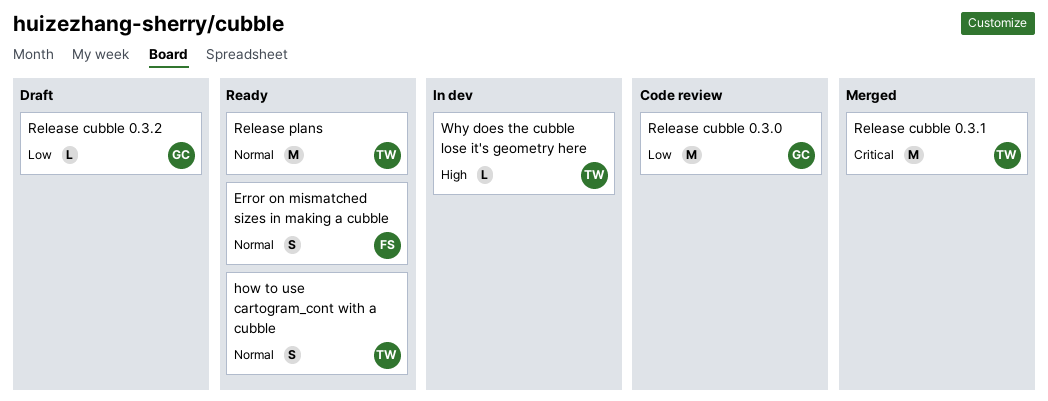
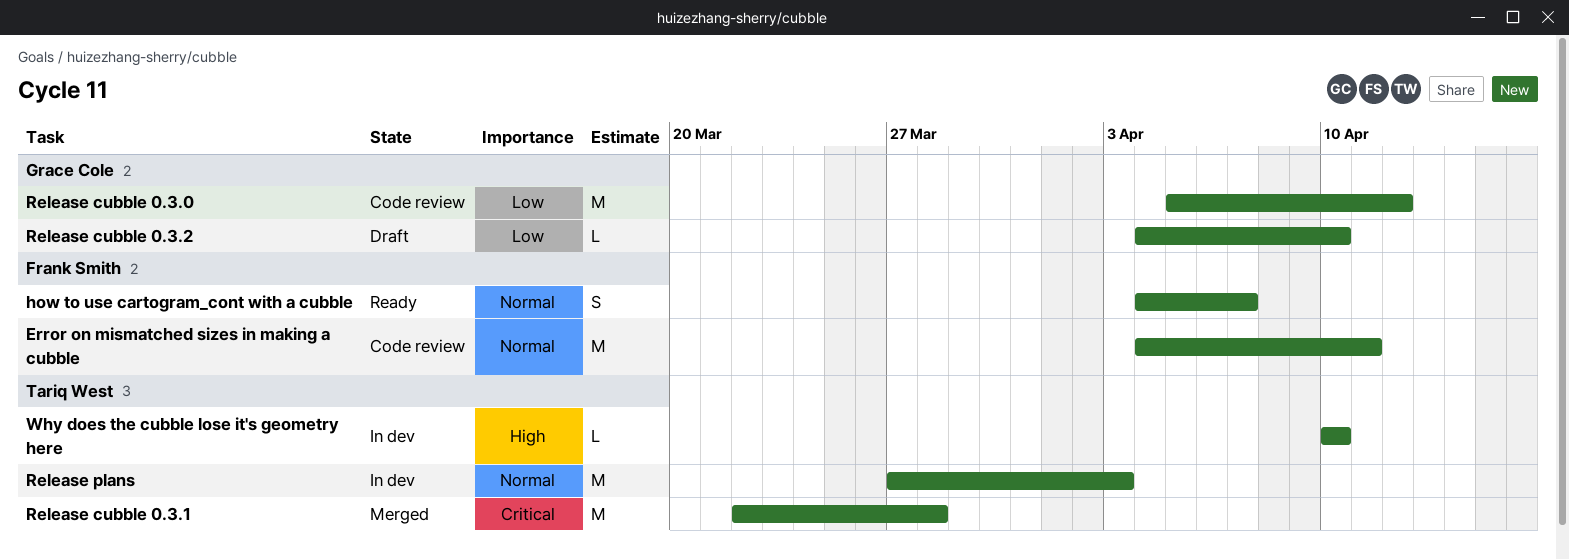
Error on mismatched sizes in making a cubble, status: Ready -> Code review
Error on mismatched sizes in making a cubble, estimate: S -> M
how to use cartogram_cont with a cubble, owner: Tariq West -> Frank Smith
Release plans, status: Ready -> In dev

